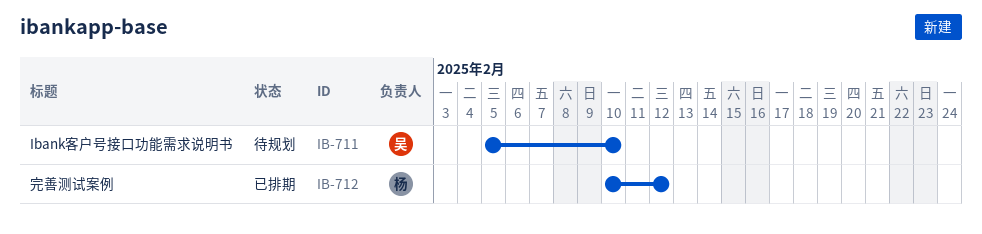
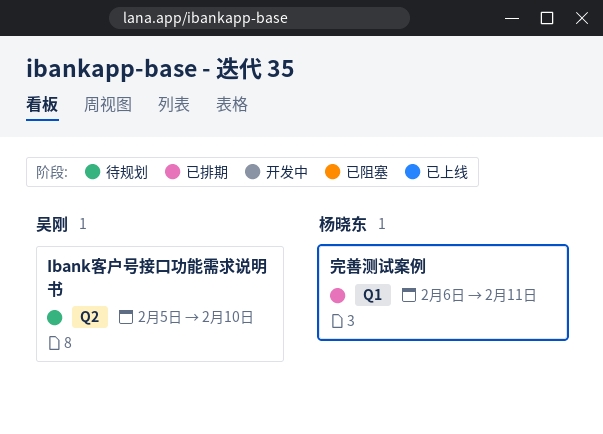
完善测试案例, start: Feb 10 -> Feb 6
完善测试案例, due: Feb 12 -> Feb 11

